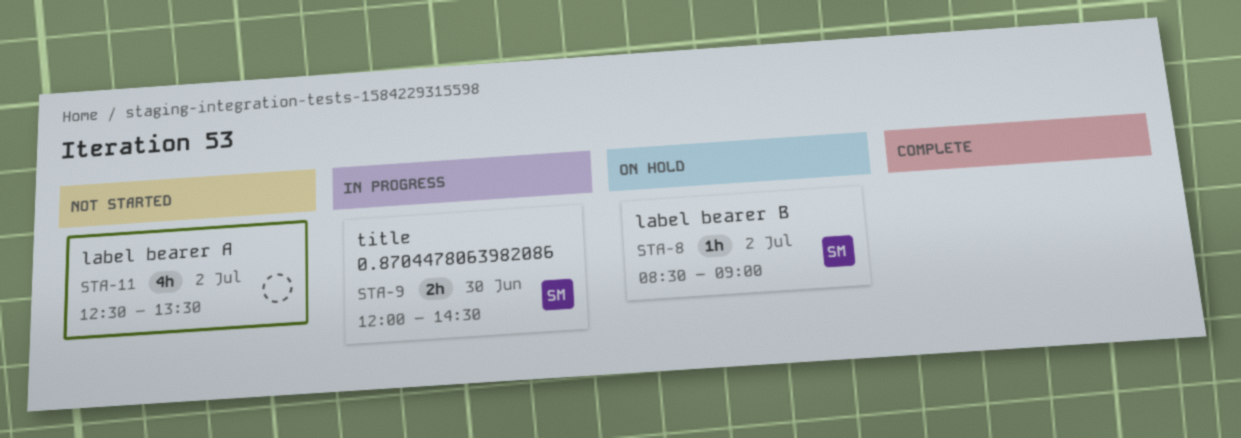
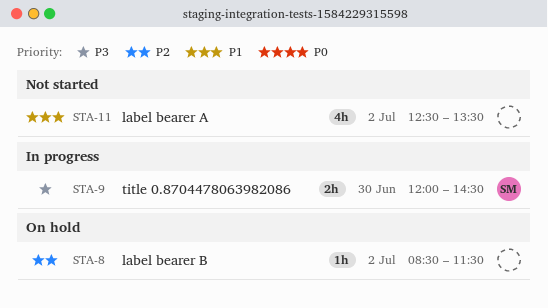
STA-8, owner: SM -> none
STA-8, ends: 09:00 -> 11:30

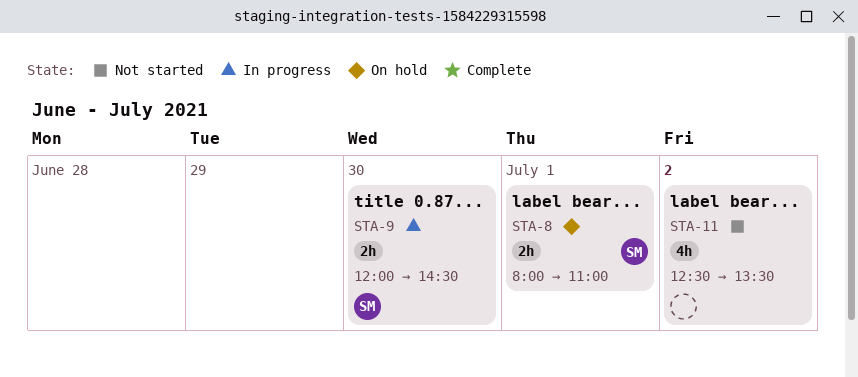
STA-8, owner: none -> SM
STA-8, estimate: 1h -> 2h
STA-8, day: Jul 2 -> Jul 1
STA-8, begins: 08:30 -> 08:00
STA-8, ends: 11:30 -> 11:00

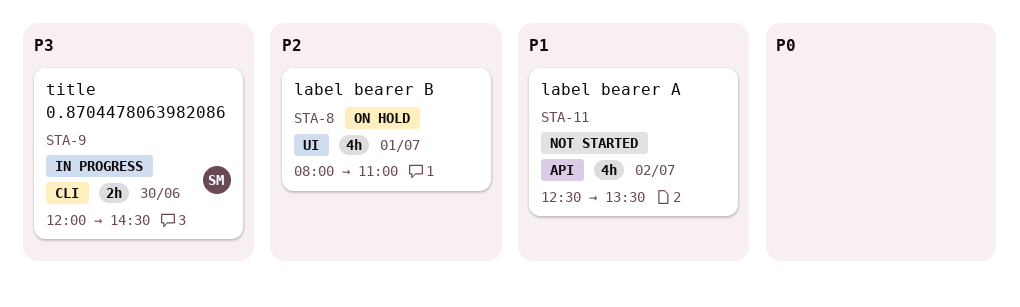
STA-8, owner: SM -> none
STA-8, estimate: 2h -> 4h

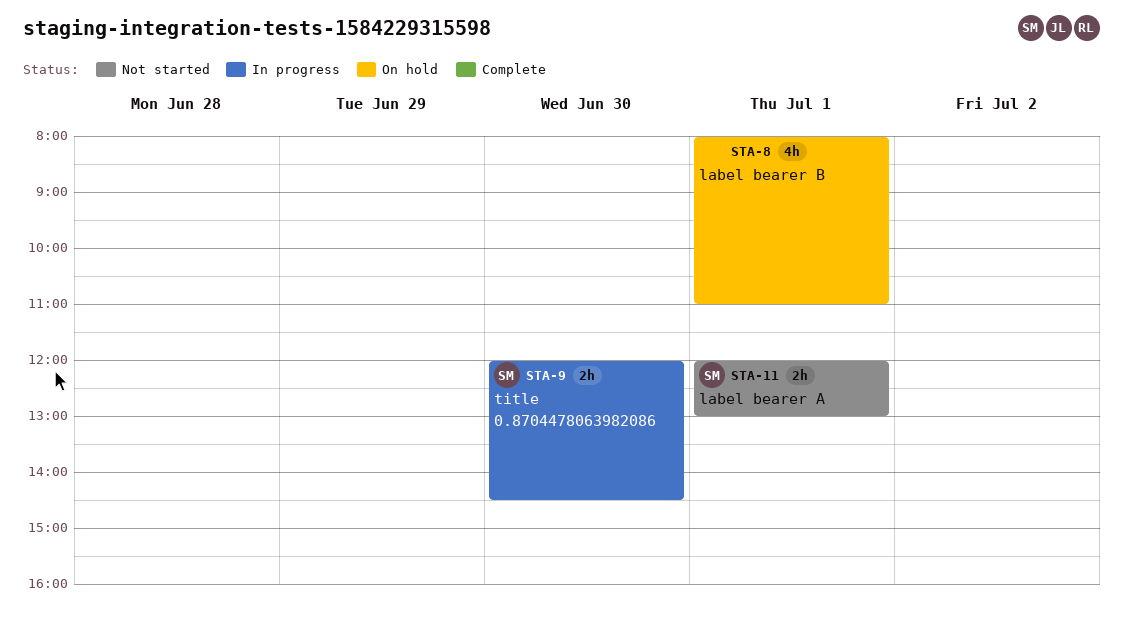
STA-11, owner: none -> SM
STA-11, estimate: 4h -> 2h
STA-11, day: Jul 2 -> Jul 1
STA-11, begins: 12:30 -> 12:00
STA-11, ends: 13:30 -> 13:00

